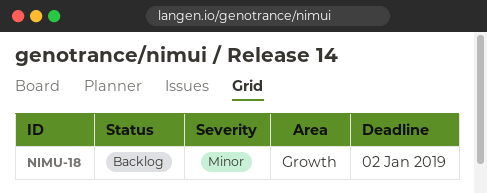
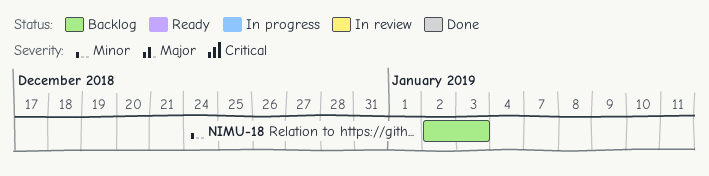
NIMU-18, due: Jan 2 -> Jan 3

